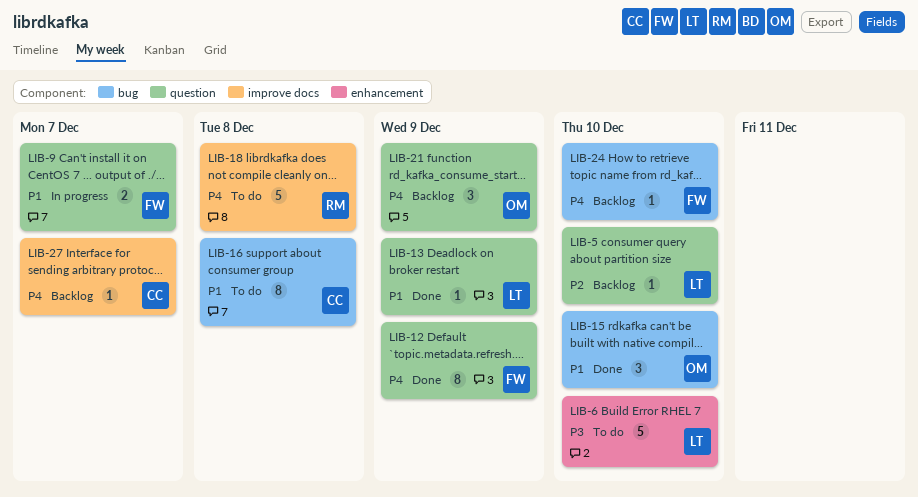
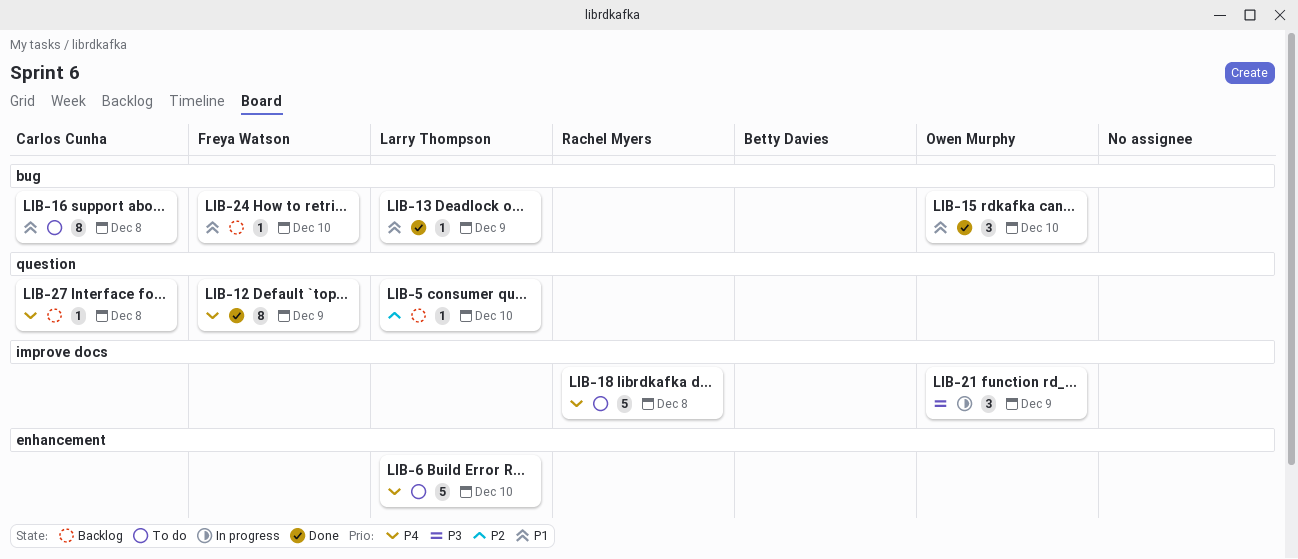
LIB-6, priority: P3 -> P4
LIB-9: present -> none
LIB-13, label: question -> bug
LIB-21, status: Backlog -> In progress
LIB-21, priority: P4 -> P3
LIB-21, label: question -> improve docs
LIB-24, priority: P4 -> P1
LIB-27, label: improve docs -> question
LIB-27, due: Dec 7 -> Dec 8

